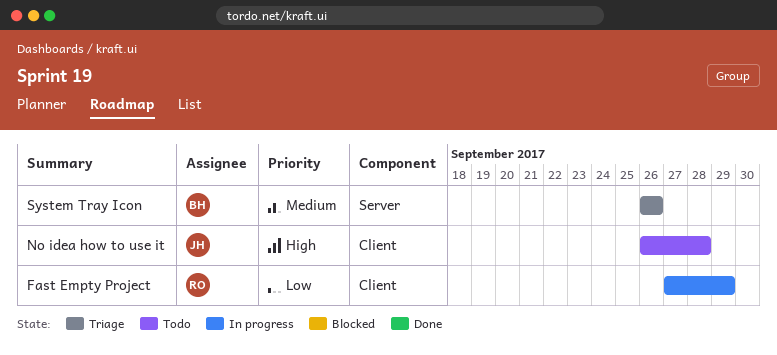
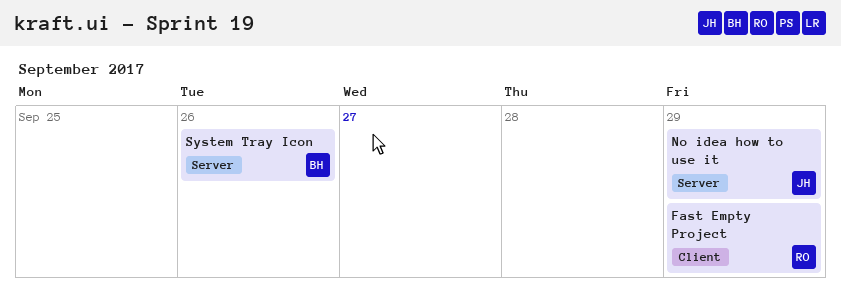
No idea how to use it, label: Client -> Server
No idea how to use it, due: Sep 28 -> Sep 29

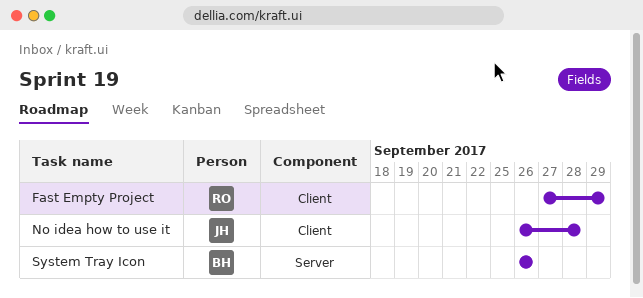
No idea how to use it, label: Server -> Client
No idea how to use it, due: Sep 29 -> Sep 28

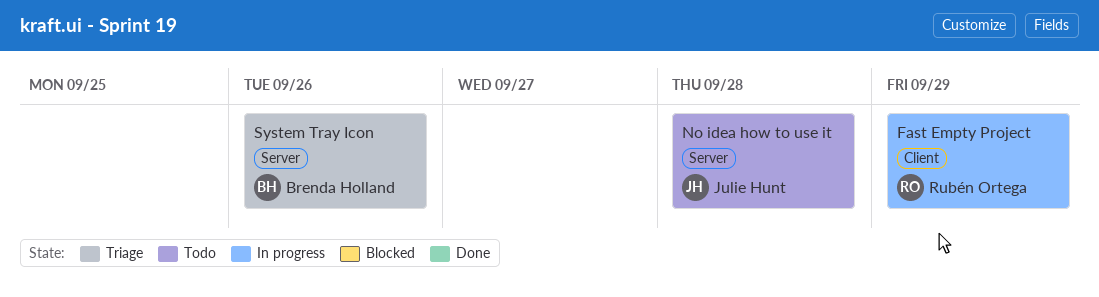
No idea how to use it, label: Client -> Server

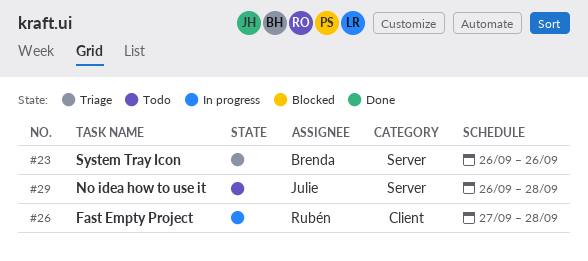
Fast Empty Project, due: Sep 29 -> Sep 28

